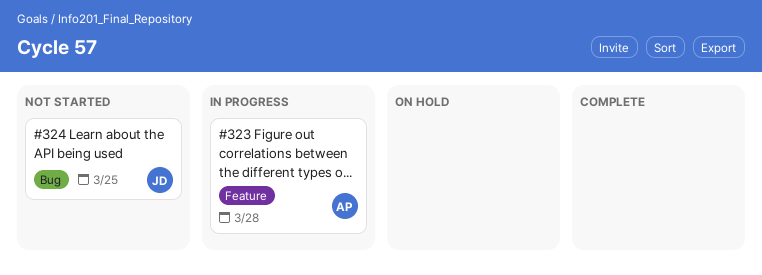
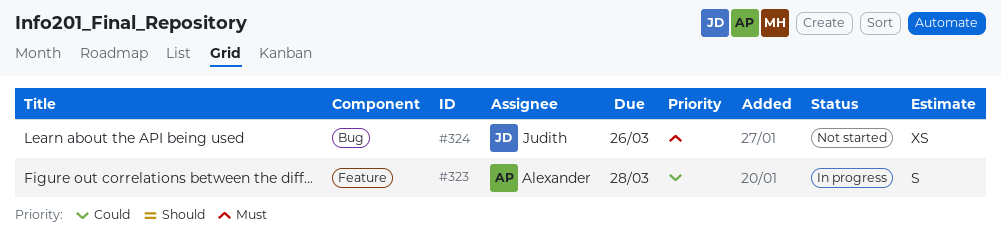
#324, due: Mar 25 -> Mar 26

